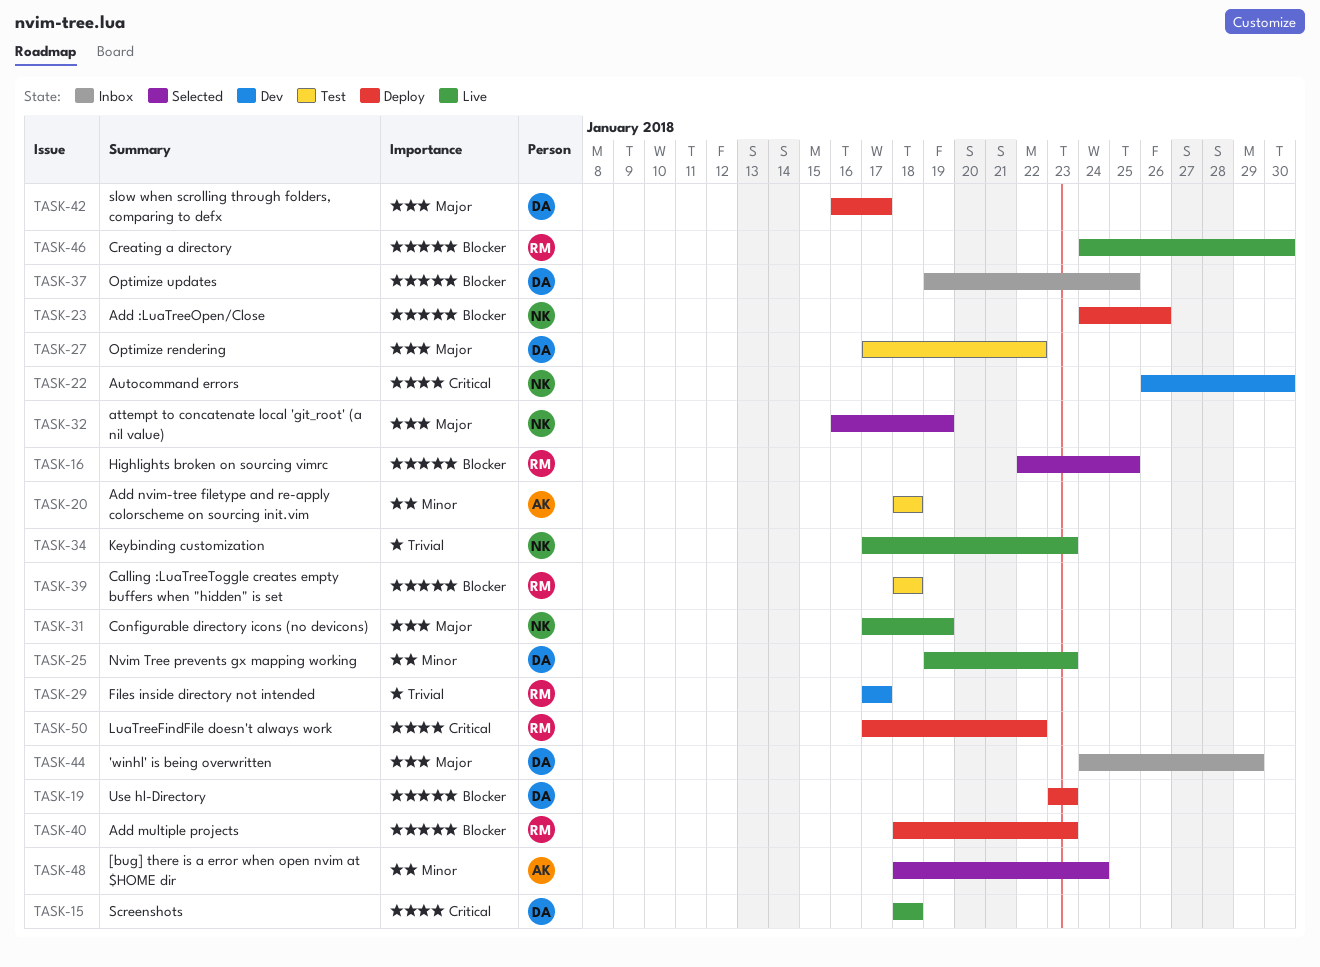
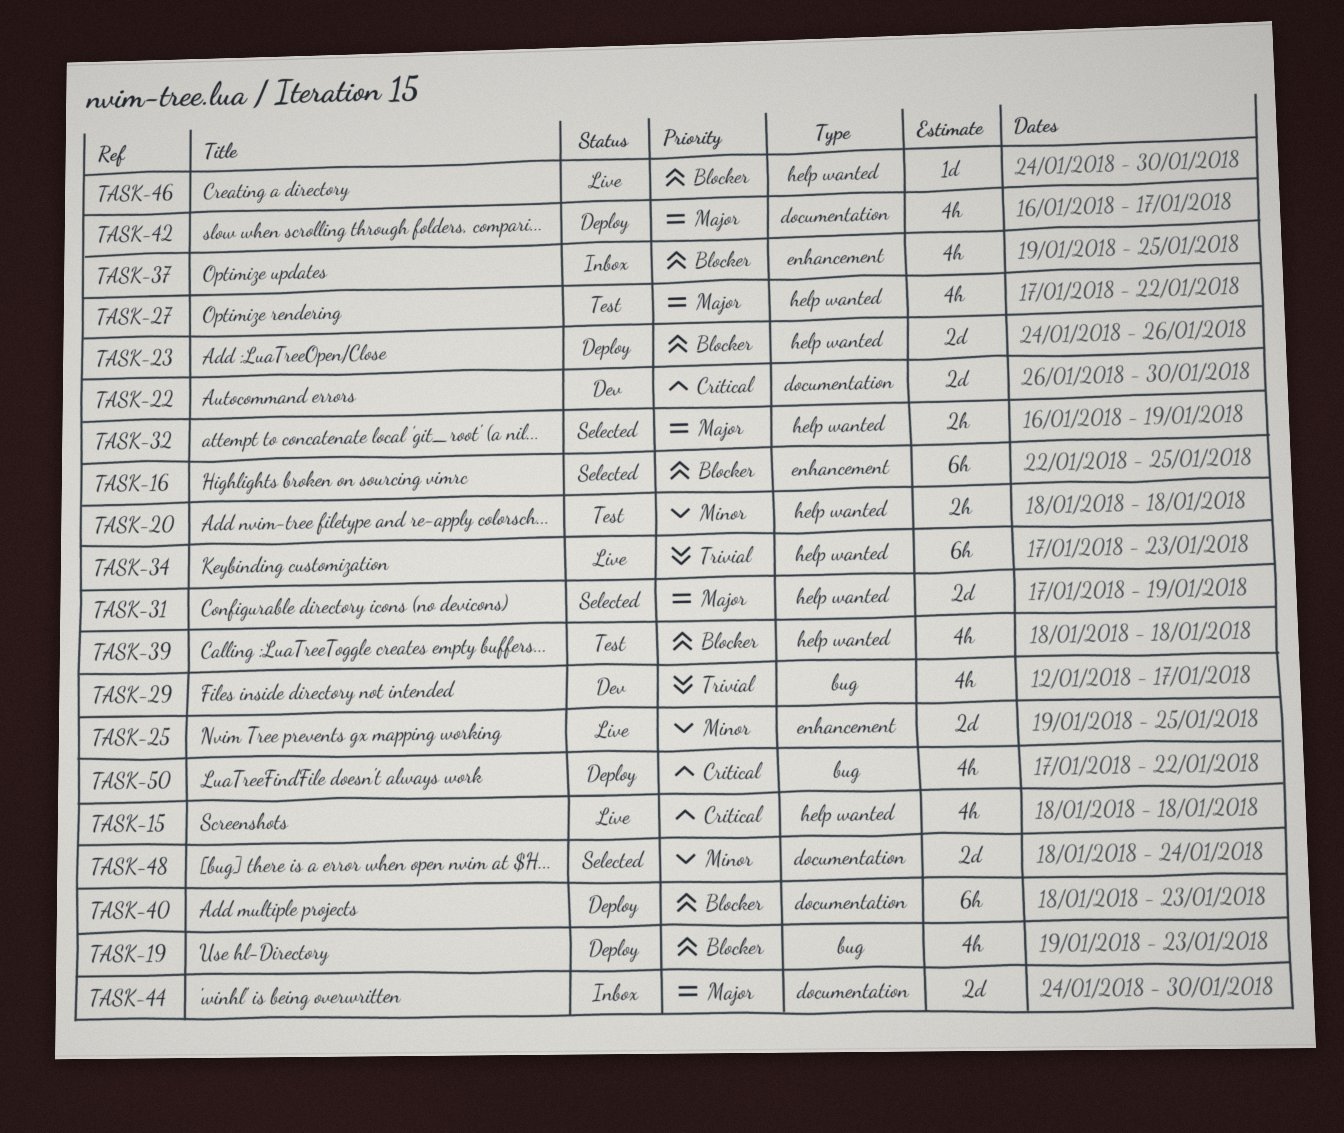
TASK-19, start: Jan 23 -> Jan 19
TASK-25, due: Jan 23 -> Jan 25
TASK-29, start: Jan 17 -> Jan 12
TASK-31, status: Live -> Selected
TASK-44, due: Jan 29 -> Jan 30

